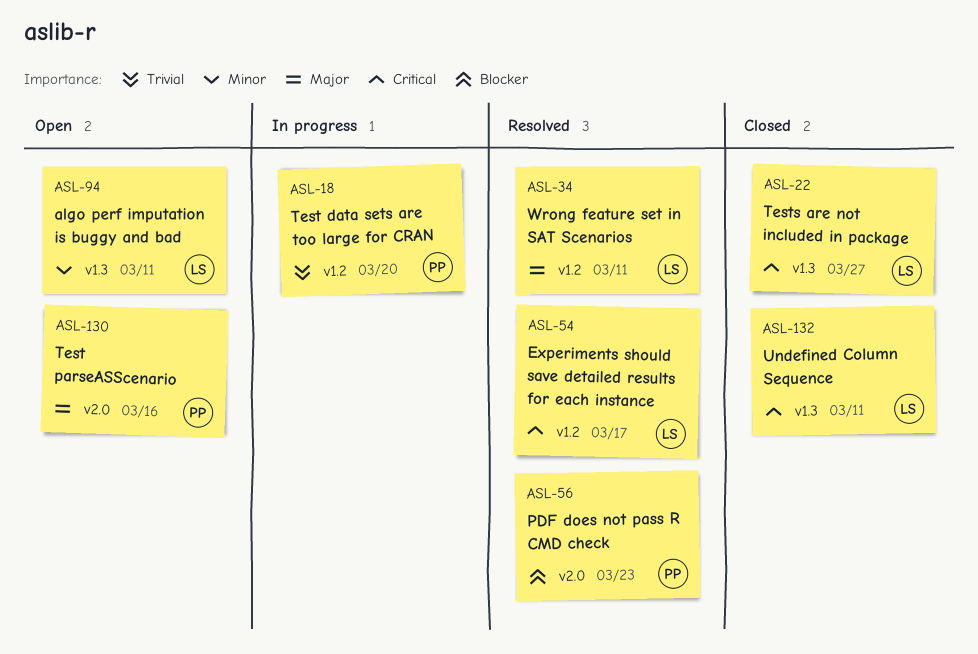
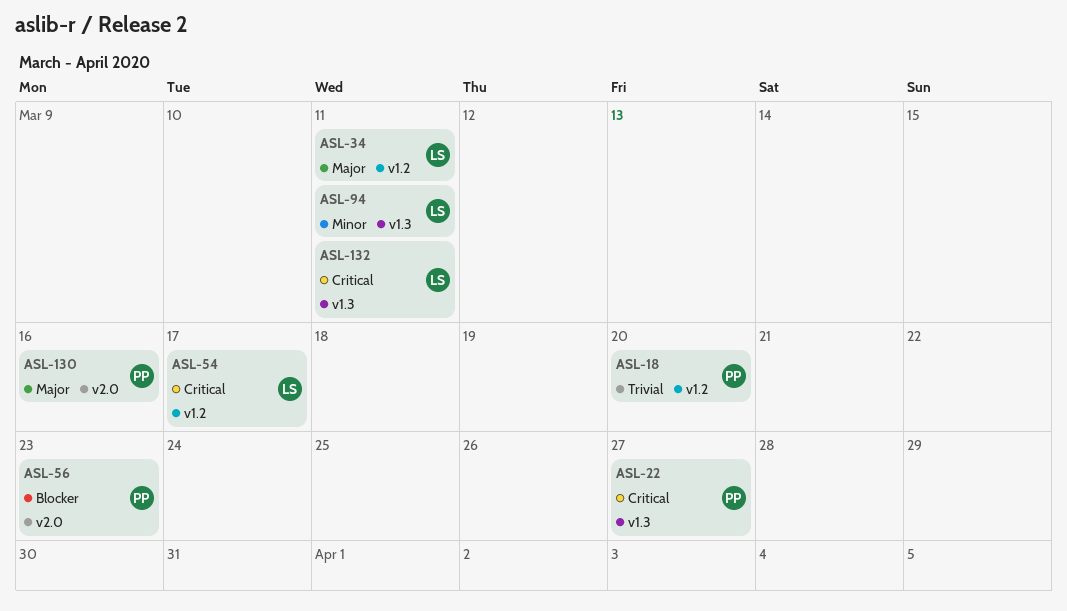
ASL-22, owner: LS -> PP

